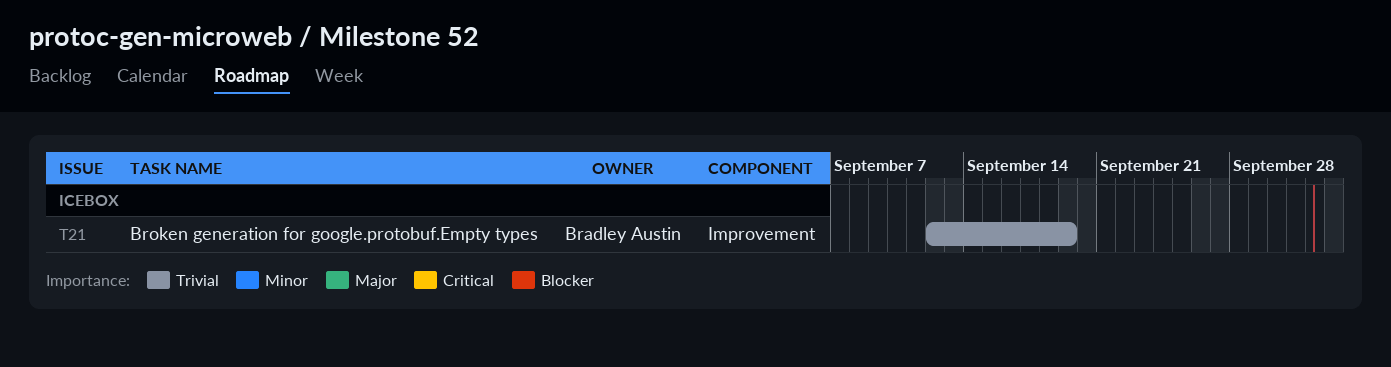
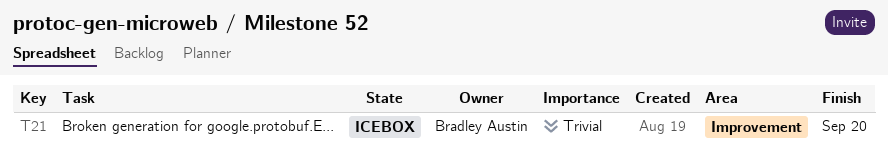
T21, due: Sep 19 -> Sep 20

